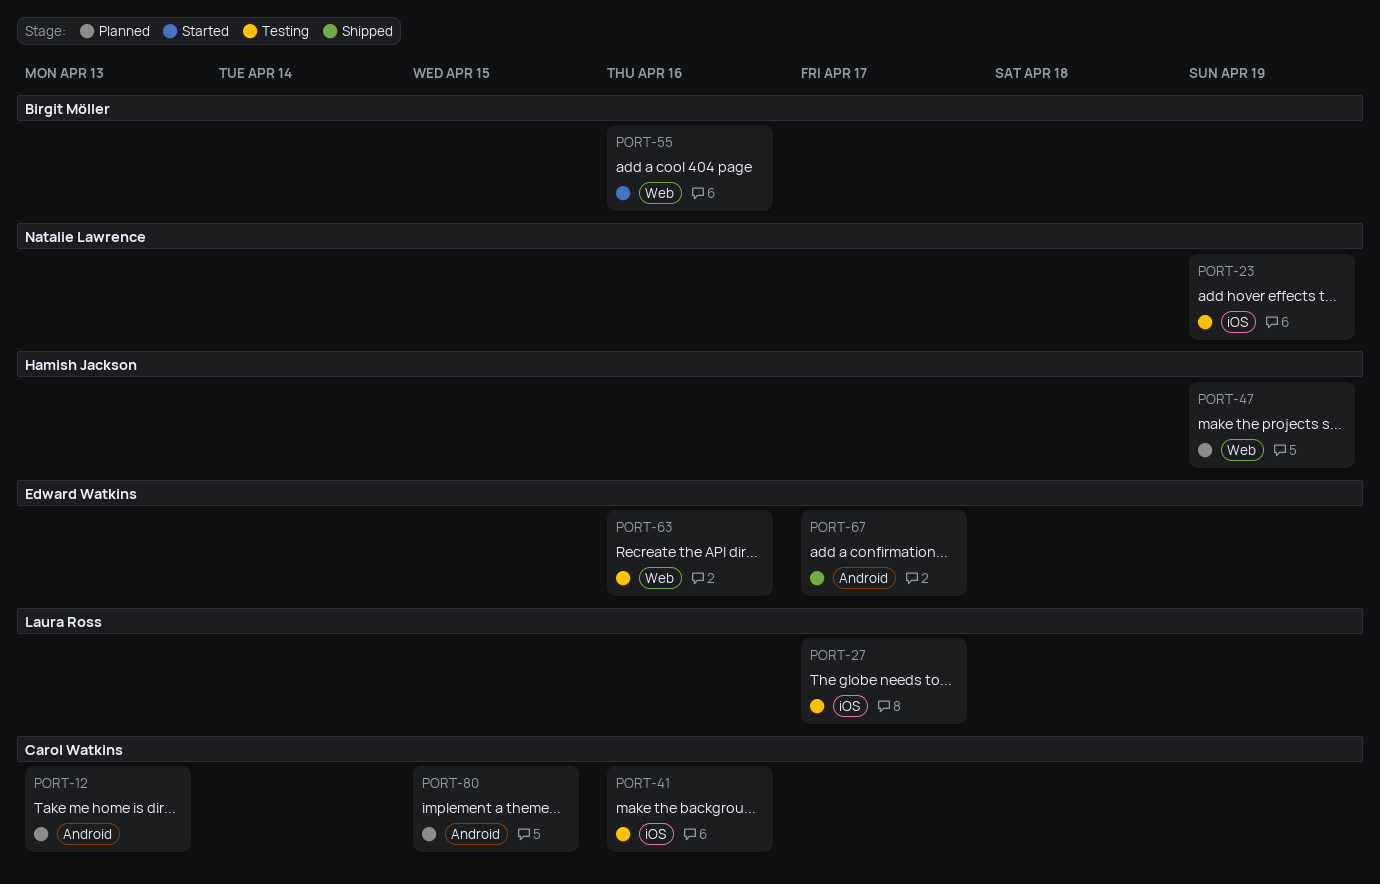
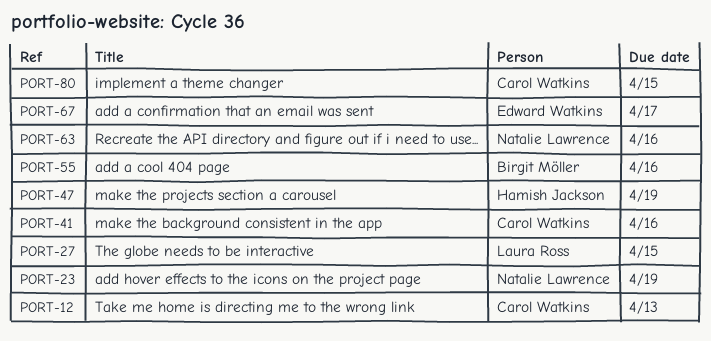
PORT-27, due: Apr 17 -> Apr 15
PORT-63, owner: Edward Watkins -> Natalie Lawrence

